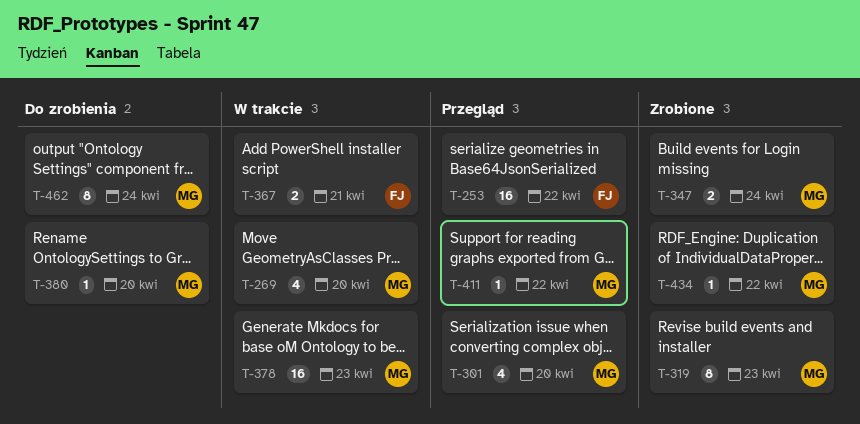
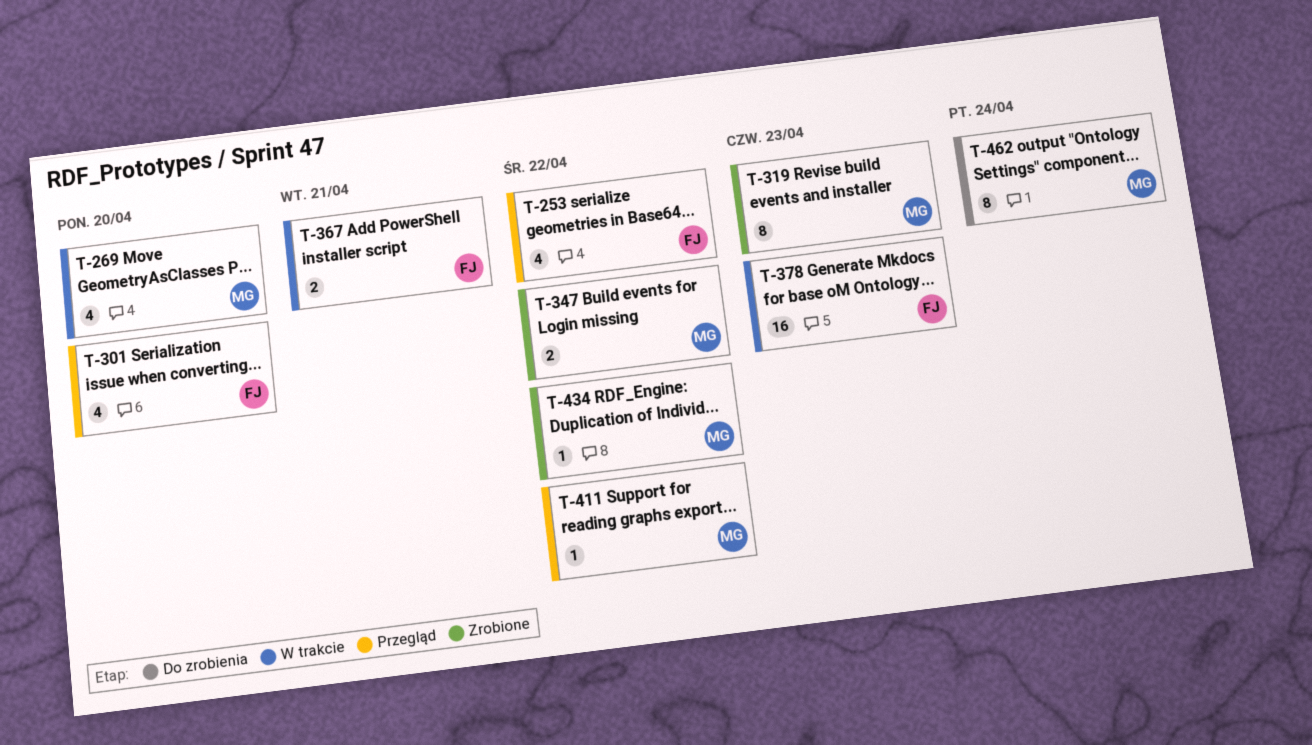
T-253, estimate: 16 -> 4
T-301, owner: MG -> FJ
T-347, due: Apr 24 -> Apr 22
T-378, owner: MG -> FJ
T-380: present -> none

